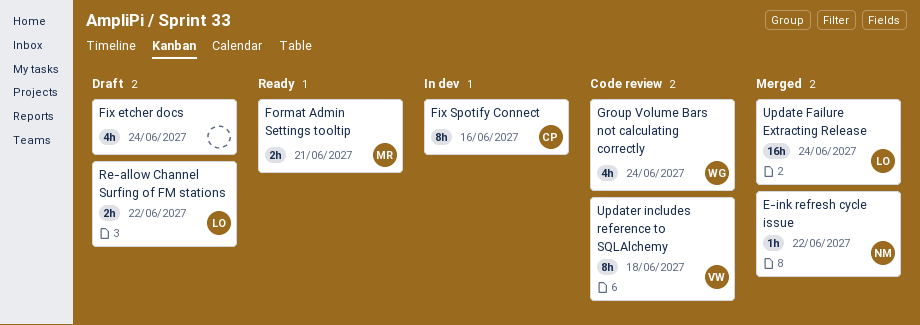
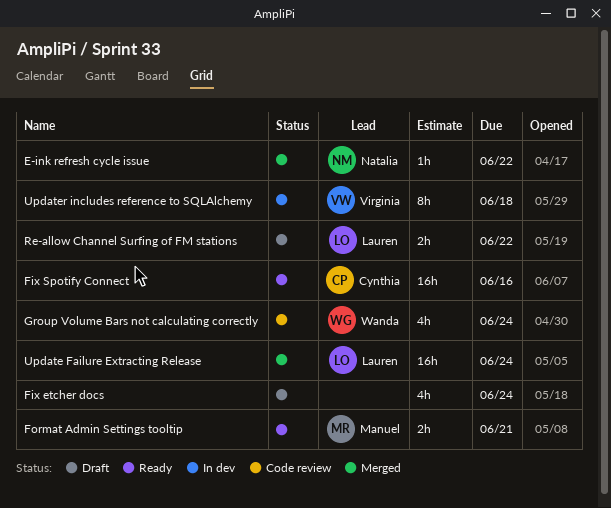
Fix Spotify Connect, status: In dev -> Ready
Fix Spotify Connect, estimate: 8h -> 16h
Updater includes reference to SQLAlchemy, status: Code review -> In dev

